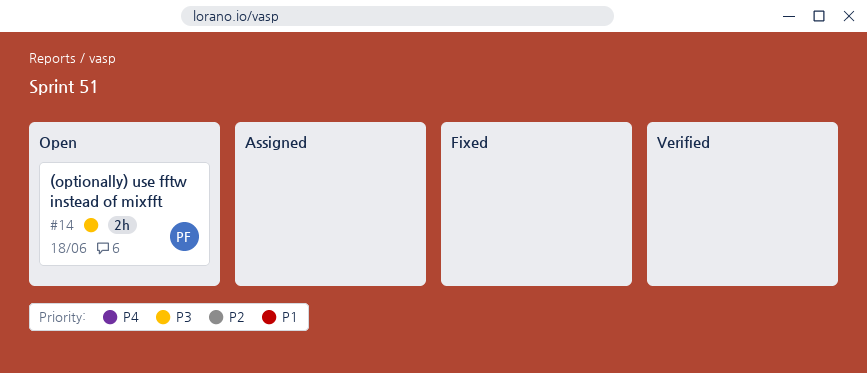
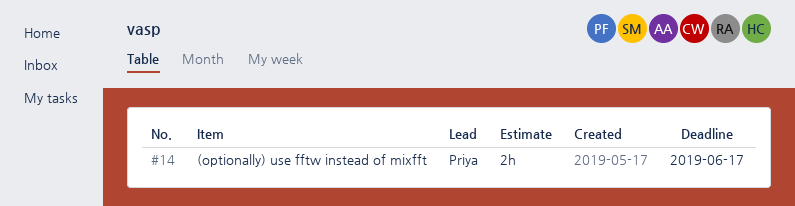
#14, due: Jun 18 -> Jun 17

